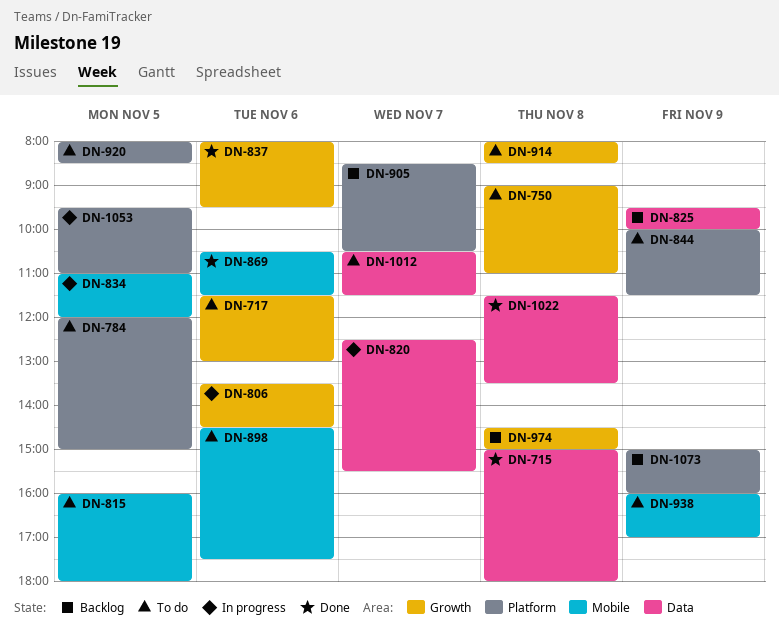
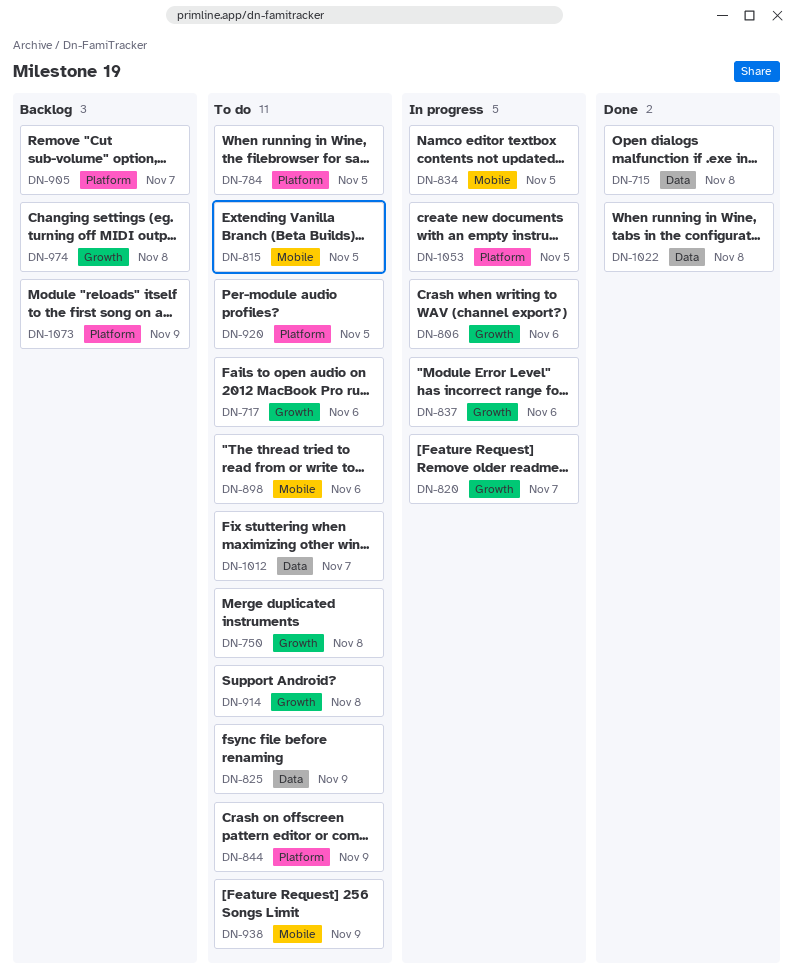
DN-820, label: Data -> Growth
DN-825, status: Backlog -> To do
DN-837, status: Done -> In progress
DN-869: present -> none

